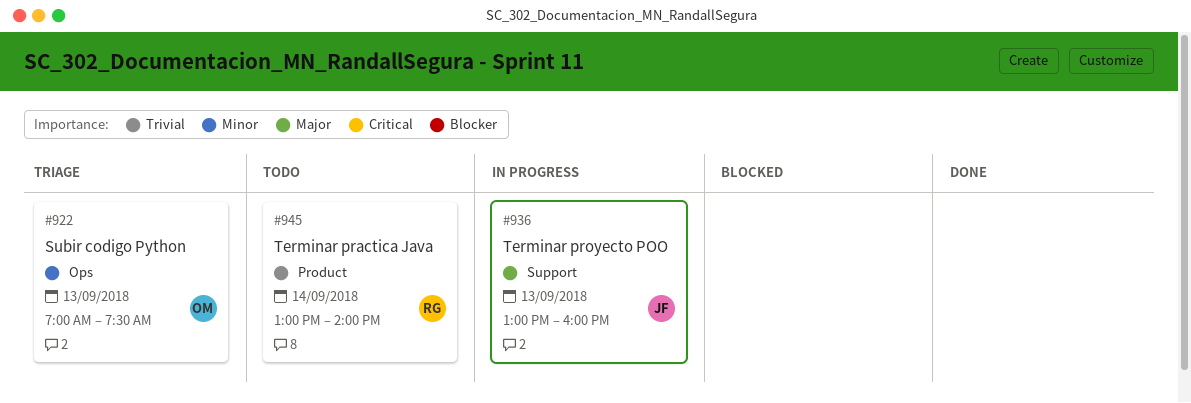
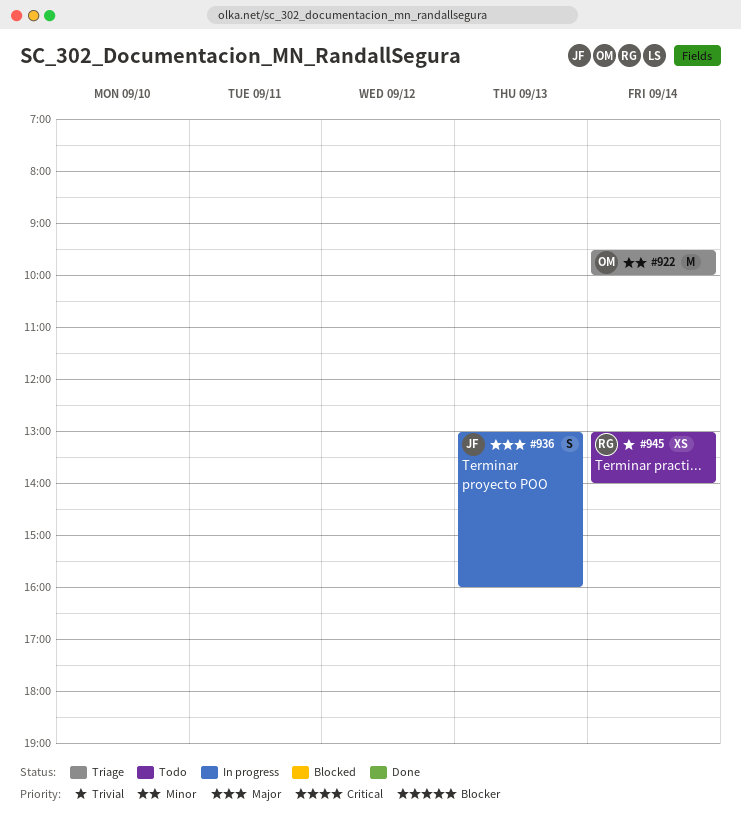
#922, day: Sep 13 -> Sep 14
#922, begins: 07:00 -> 09:30
#922, ends: 07:30 -> 10:00

